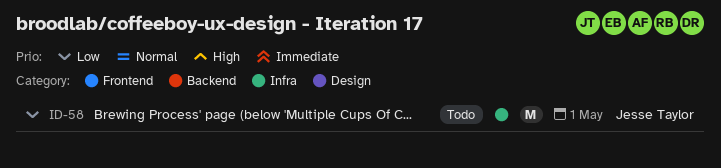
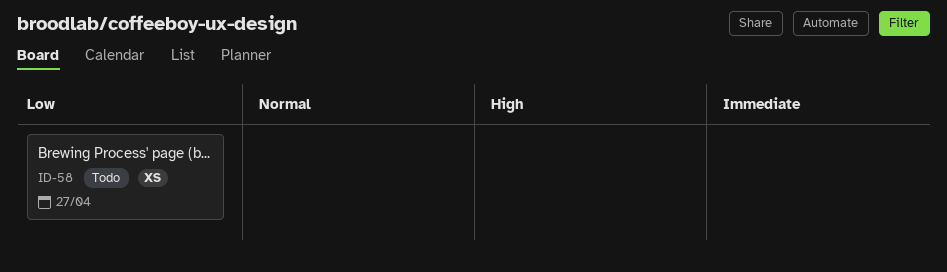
ID-58, estimate: M -> XS
ID-58, due: May 1 -> Apr 27

